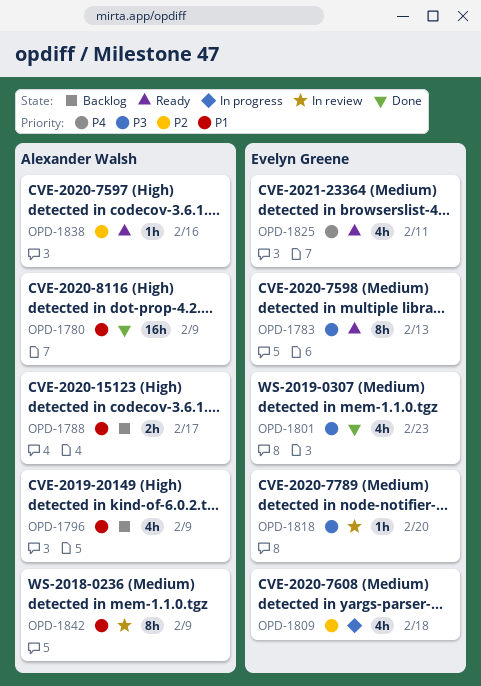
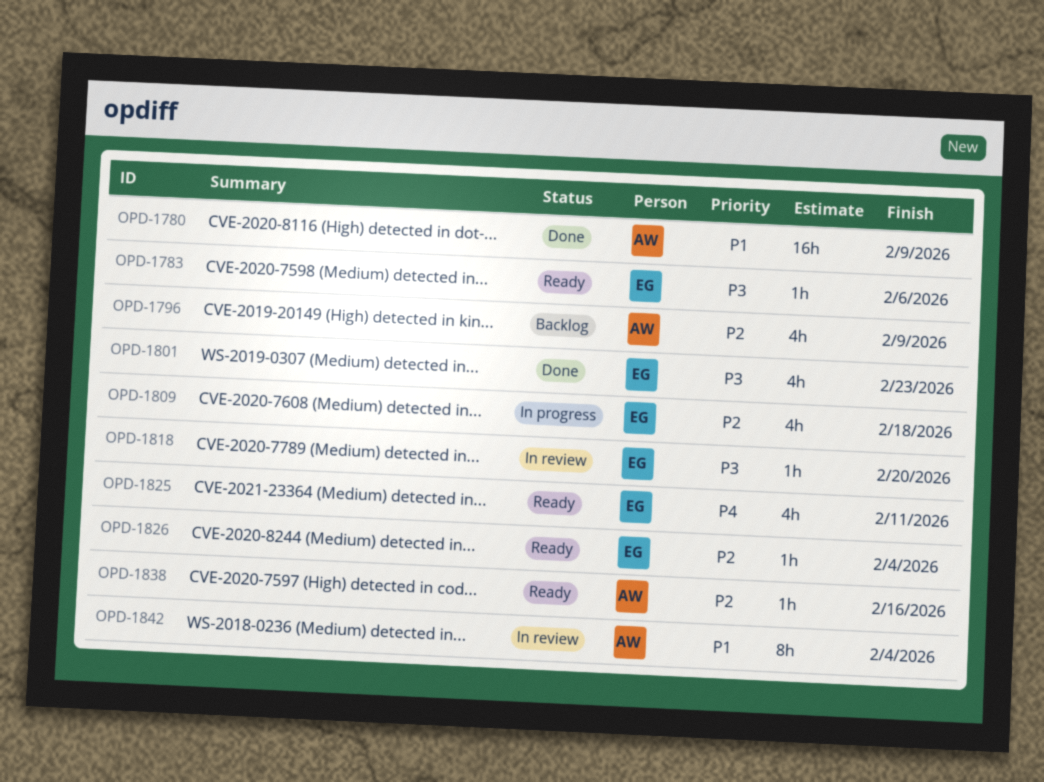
OPD-1783, estimate: 8h -> 1h
OPD-1783, due: Feb 13 -> Feb 6
OPD-1788: present -> none
OPD-1796, priority: P1 -> P2
OPD-1826: none -> present
OPD-1842, due: Feb 9 -> Feb 4

